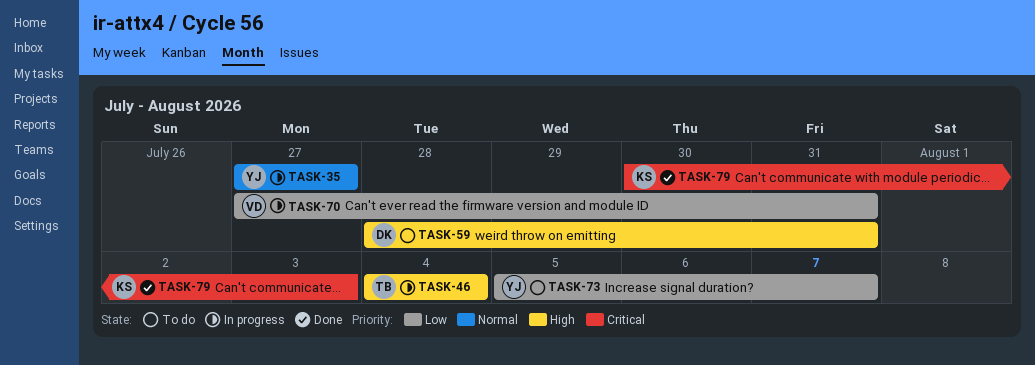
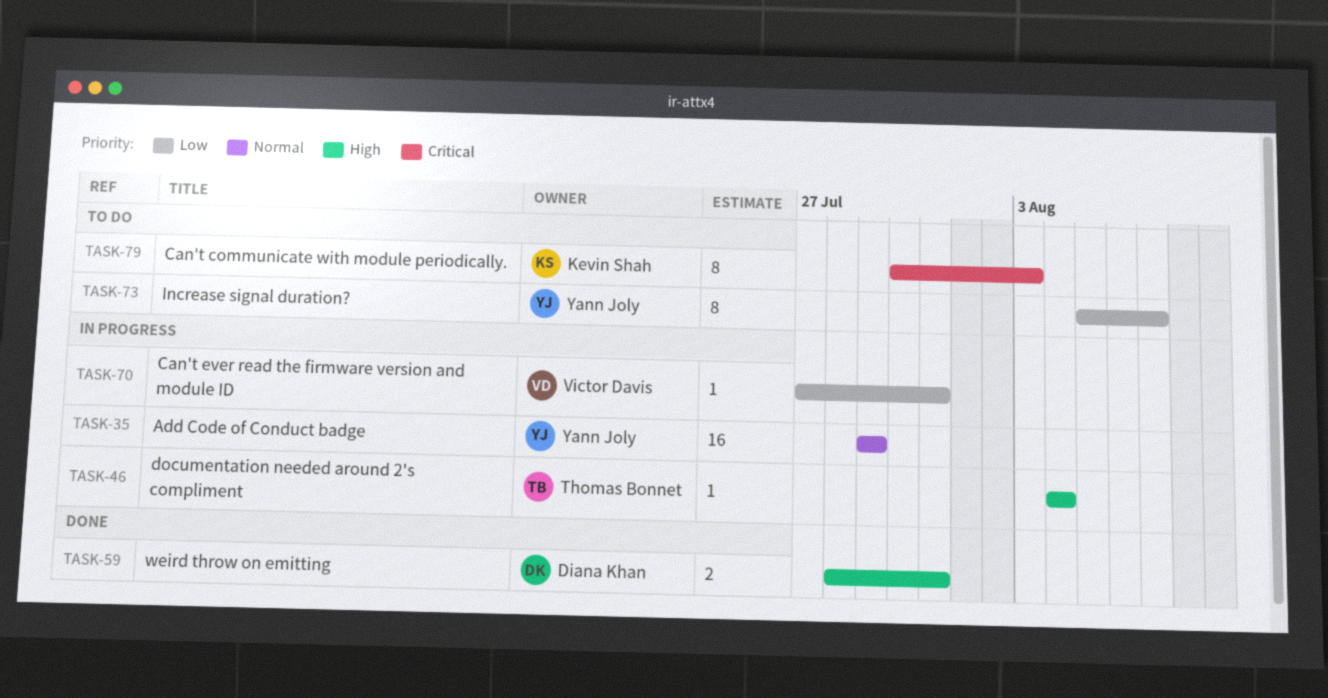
TASK-35, start: Jul 27 -> Jul 29
TASK-35, due: Jul 27 -> Jul 29
TASK-59, status: To do -> Done
TASK-79, status: Done -> To do

